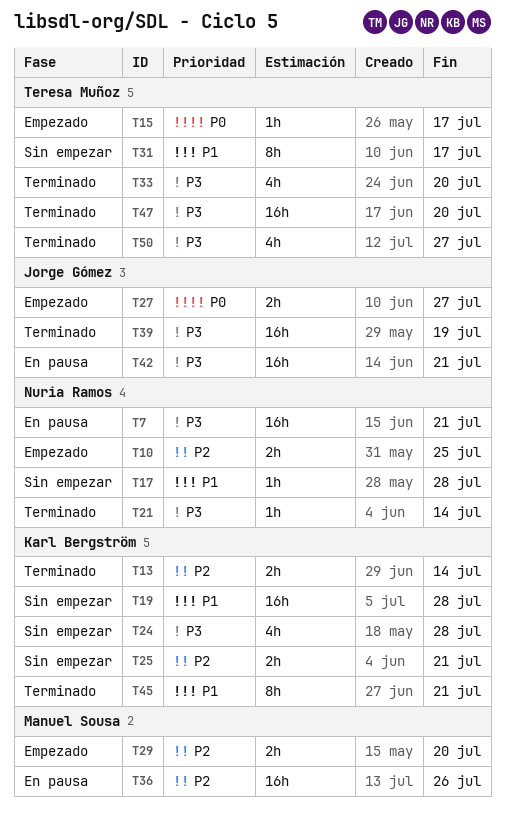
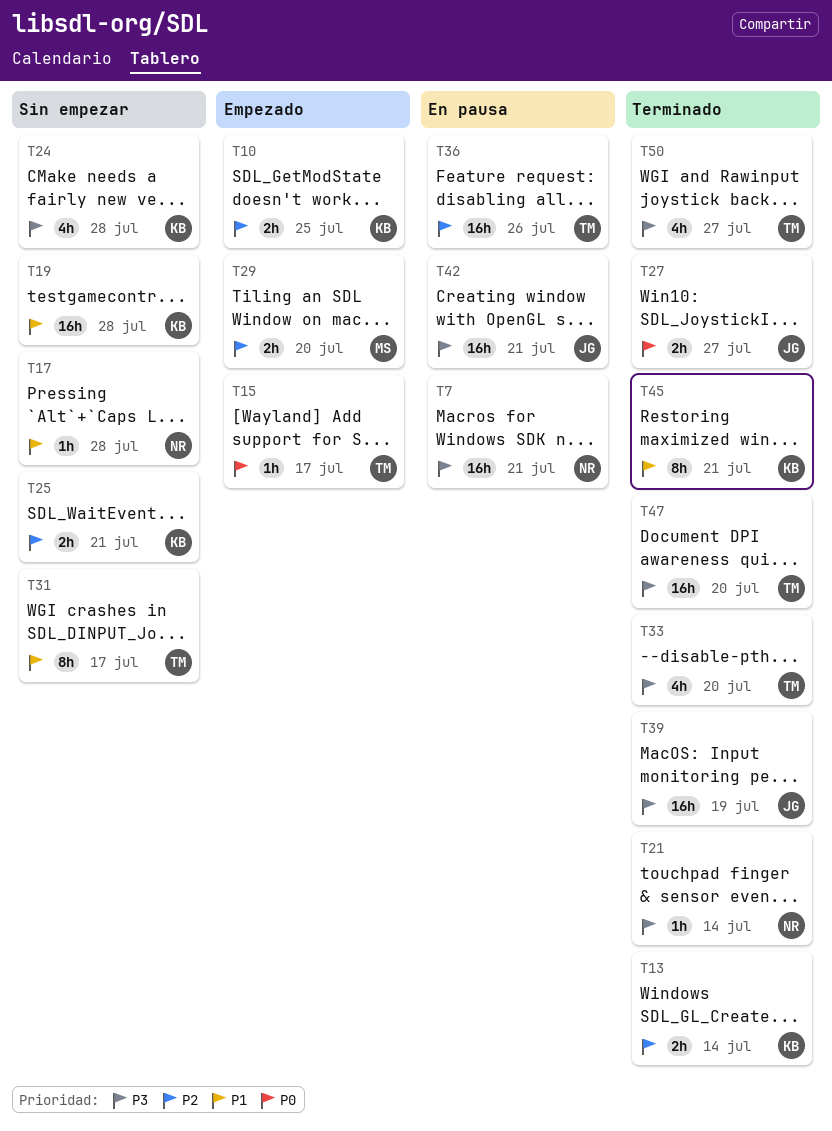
T10, owner: Nuria Ramos -> Karl Bergström
T27, status: Empezado -> Terminado
T36, owner: Manuel Sousa -> Teresa Muñoz

